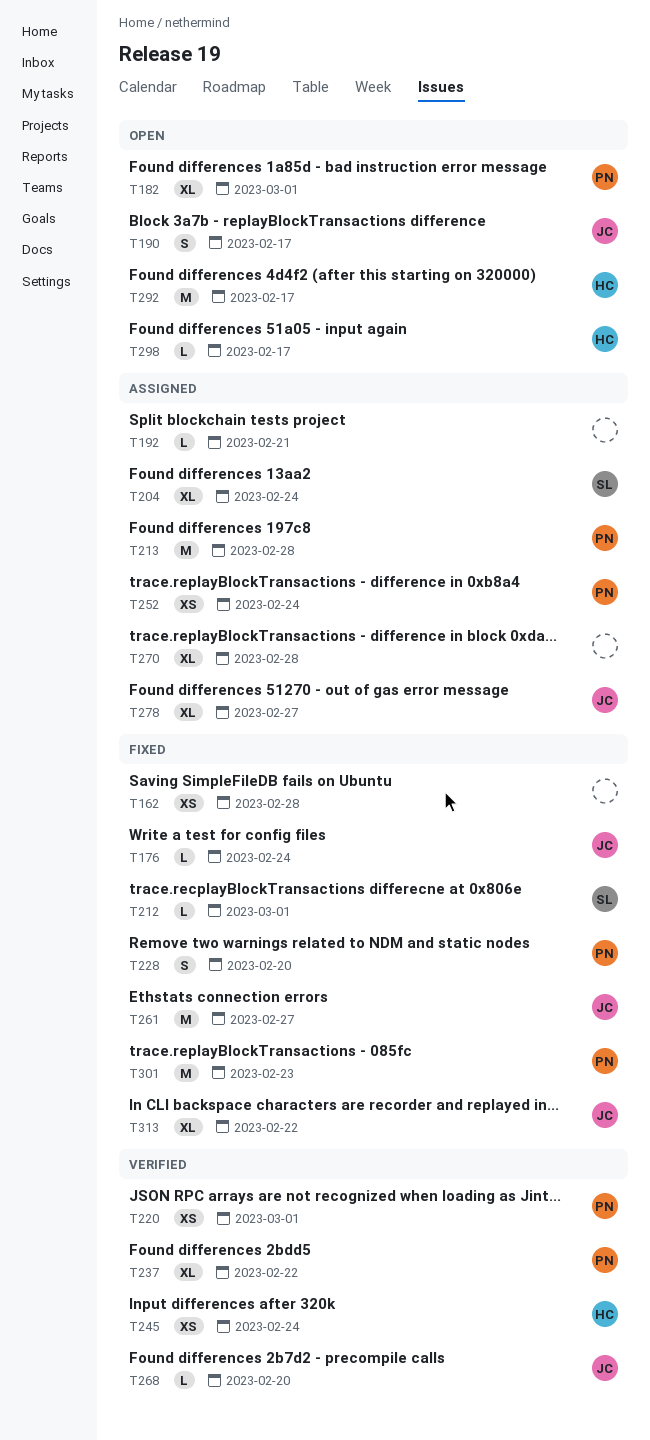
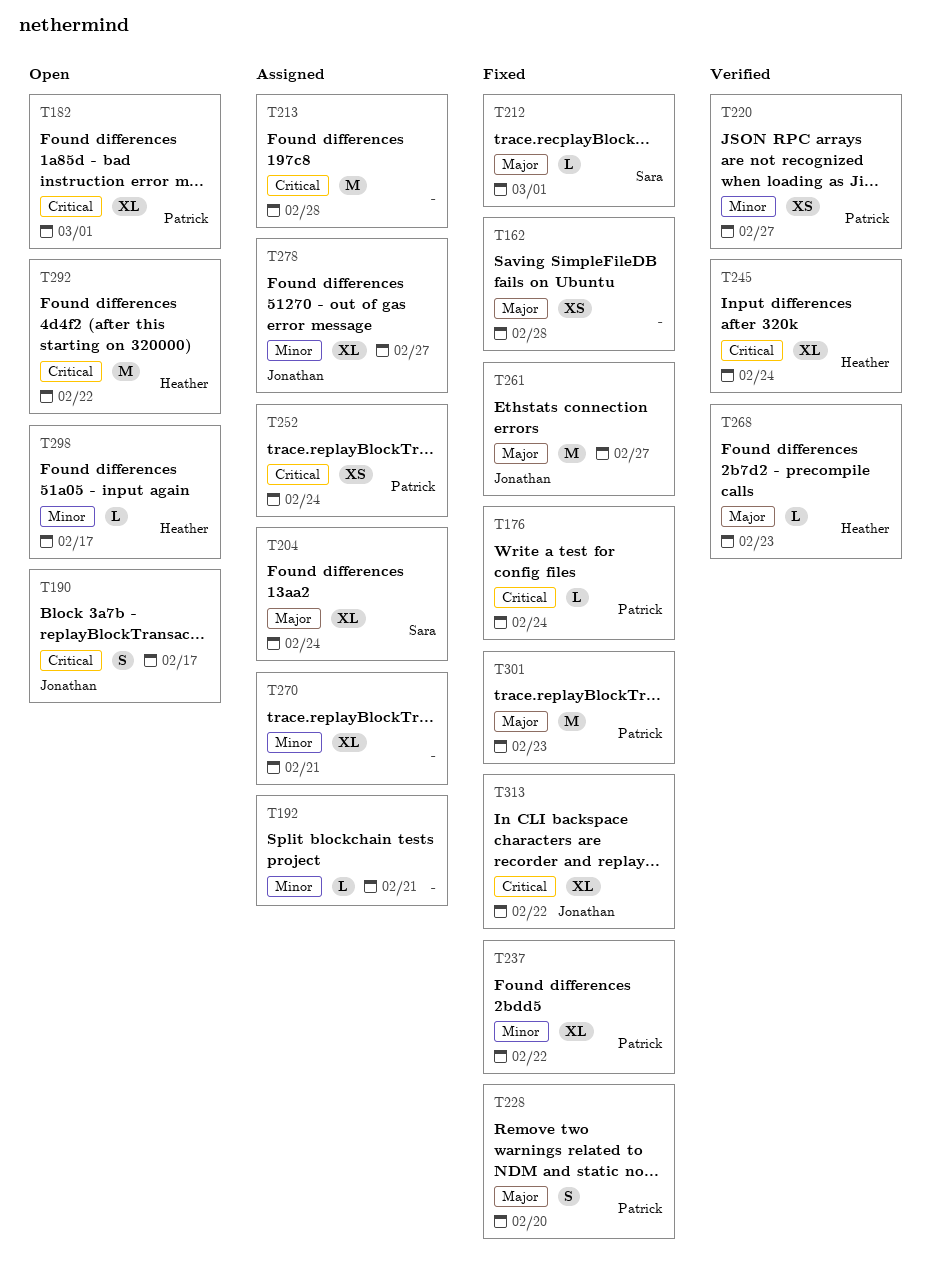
T176, owner: Jonathan -> Patrick
T213, owner: Patrick -> none
T220, due: Mar 1 -> Feb 27
T237, status: Verified -> Fixed
T245, estimate: XS -> XL
T268, owner: Jonathan -> Heather
T268, due: Feb 20 -> Feb 23
T270, due: Feb 28 -> Feb 21
T292, due: Feb 17 -> Feb 22

